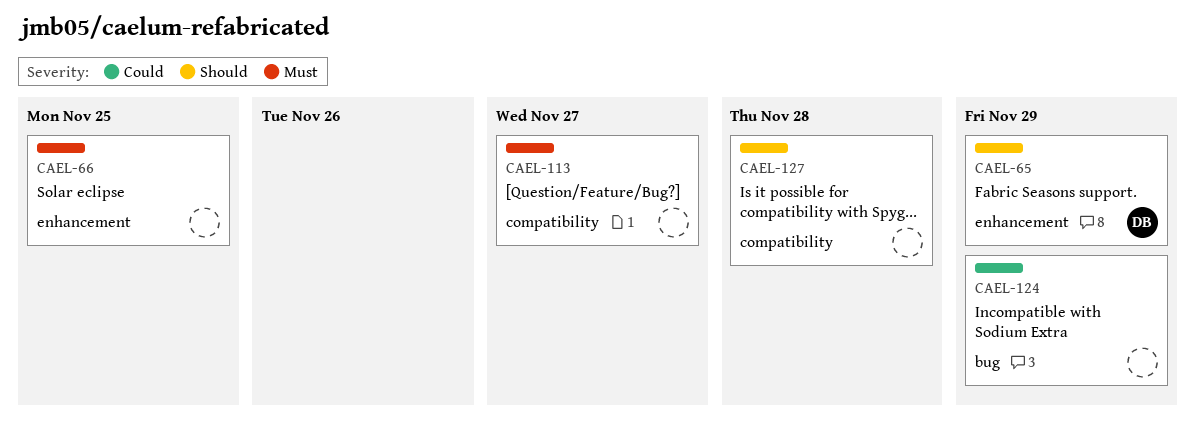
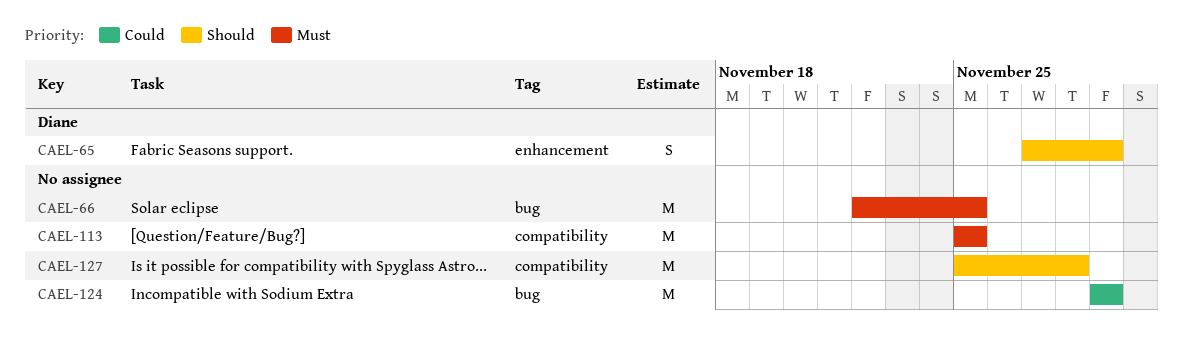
CAEL-66, label: enhancement -> bug
CAEL-113, due: Nov 27 -> Nov 25

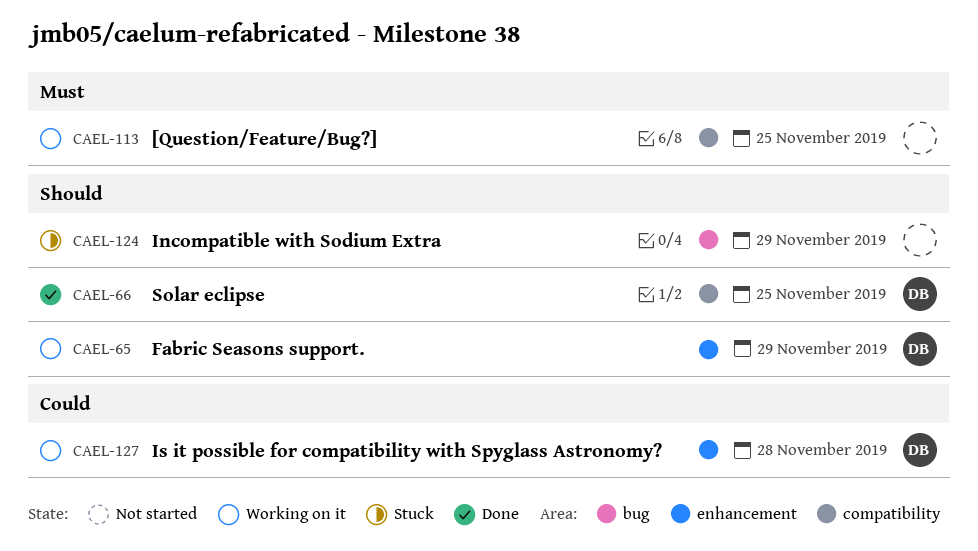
CAEL-66, owner: none -> Diane
CAEL-66, priority: Must -> Should
CAEL-66, label: bug -> compatibility
CAEL-124, priority: Could -> Should
CAEL-127, owner: none -> Diane
CAEL-127, priority: Should -> Could
CAEL-127, label: compatibility -> enhancement

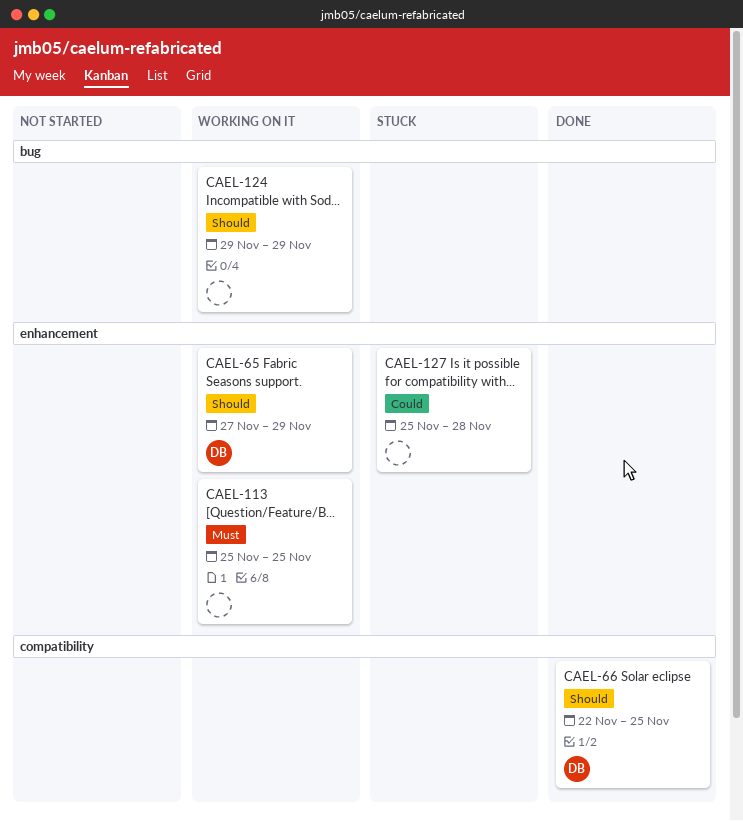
CAEL-113, label: compatibility -> enhancement
CAEL-124, status: Stuck -> Working on it
CAEL-127, status: Working on it -> Stuck
CAEL-127, owner: DB -> none

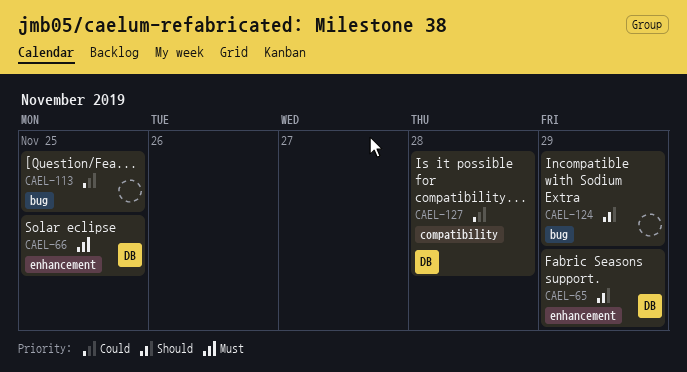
CAEL-66, priority: Should -> Must
CAEL-66, label: compatibility -> enhancement
CAEL-113, priority: Must -> Could
CAEL-113, label: enhancement -> bug
CAEL-127, owner: none -> DB
CAEL-127, label: enhancement -> compatibility

